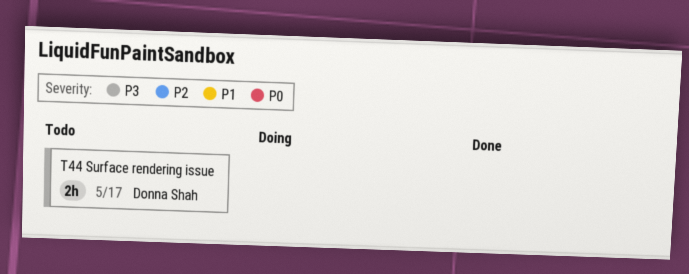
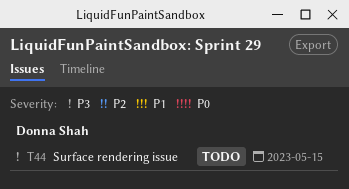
T44, due: May 17 -> May 15

